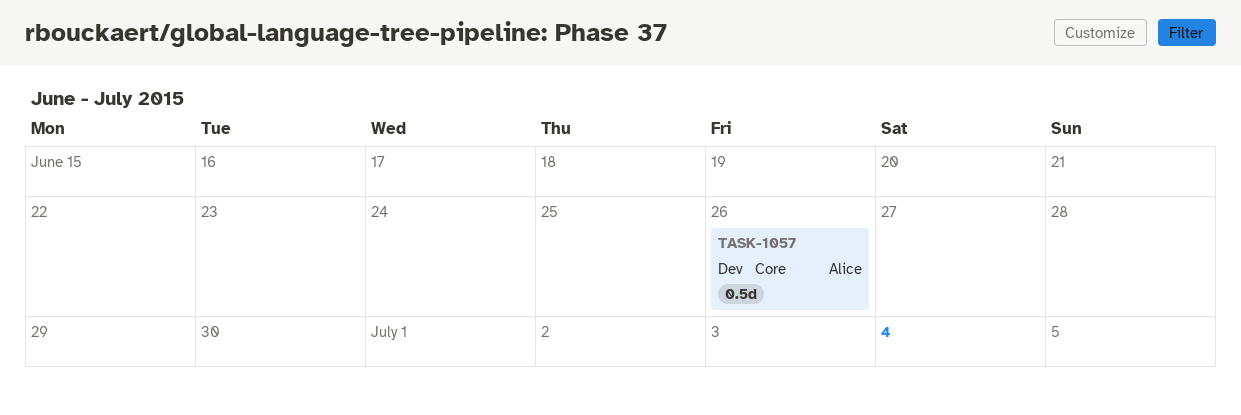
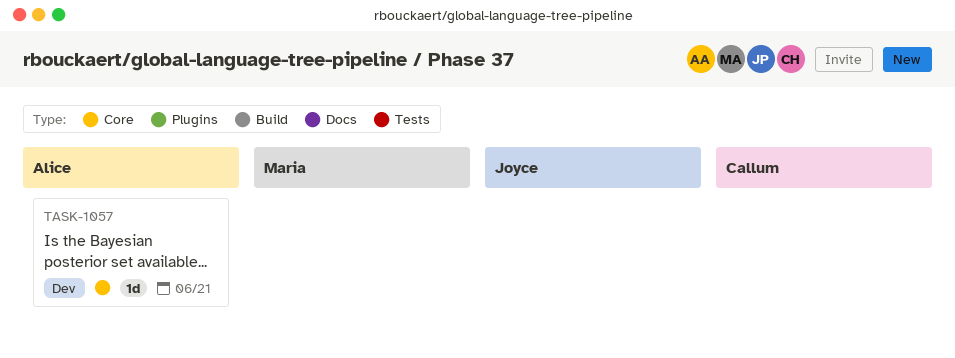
TASK-1057, estimate: 0.5d -> 1d
TASK-1057, due: Jun 26 -> Jun 21

